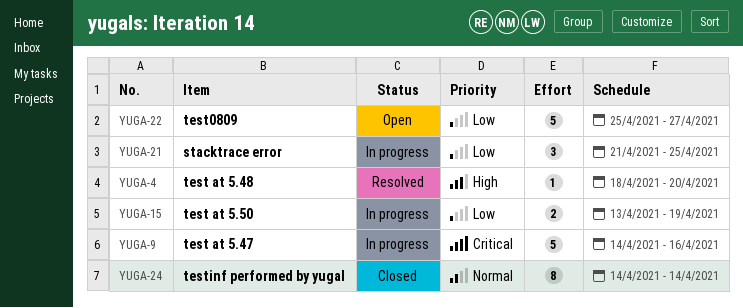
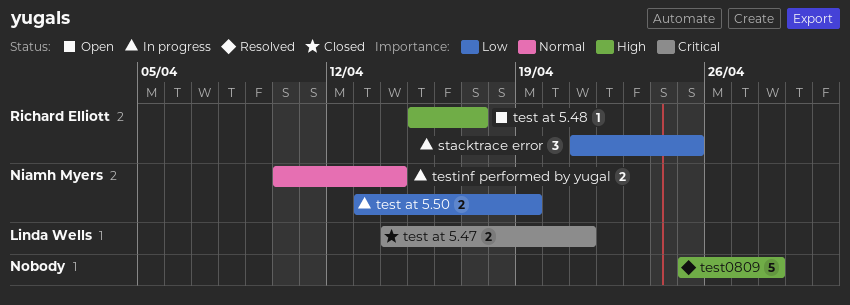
test at 5.47, status: In progress -> Closed
test at 5.47, estimate: 5 -> 2
test at 5.47, due: Apr 16 -> Apr 21
test at 5.48, status: Resolved -> Open
test at 5.48, start: Apr 18 -> Apr 15
test at 5.48, due: Apr 20 -> Apr 17
test0809, status: Open -> Resolved
test0809, priority: Low -> High
test0809, due: Apr 27 -> Apr 28
testinf performed by yugal, status: Closed -> In progress
testinf performed by yugal, estimate: 8 -> 2
testinf performed by yugal, start: Apr 14 -> Apr 10

